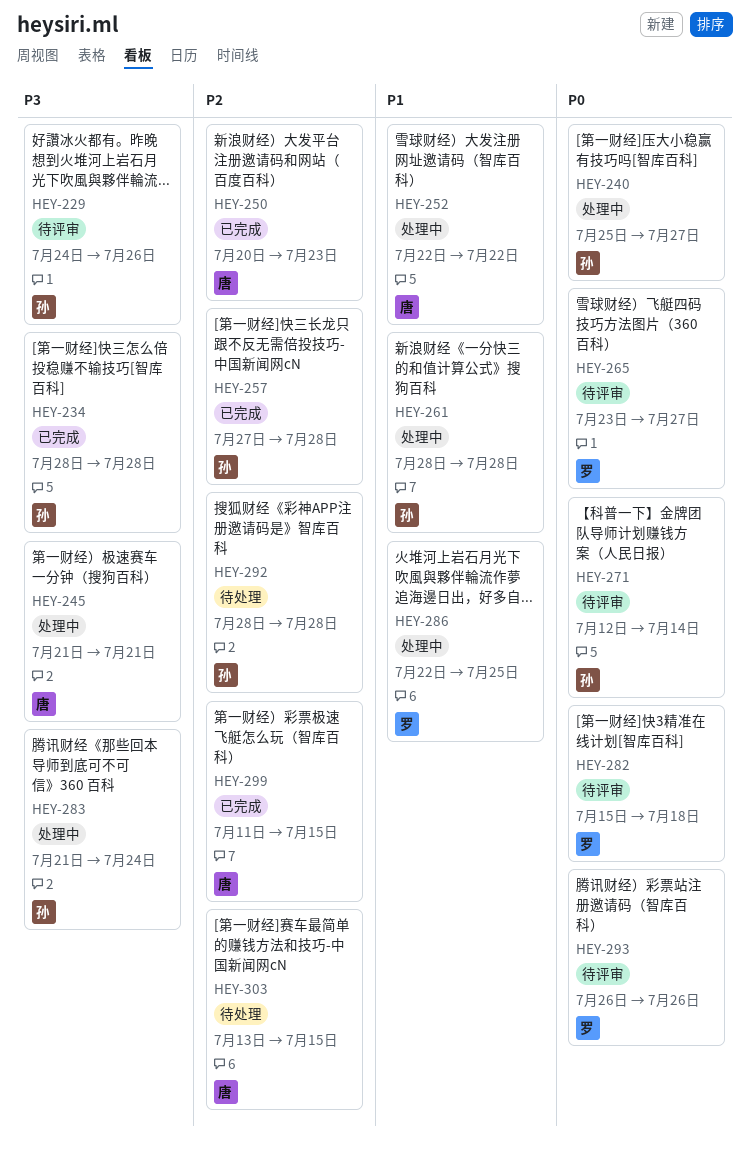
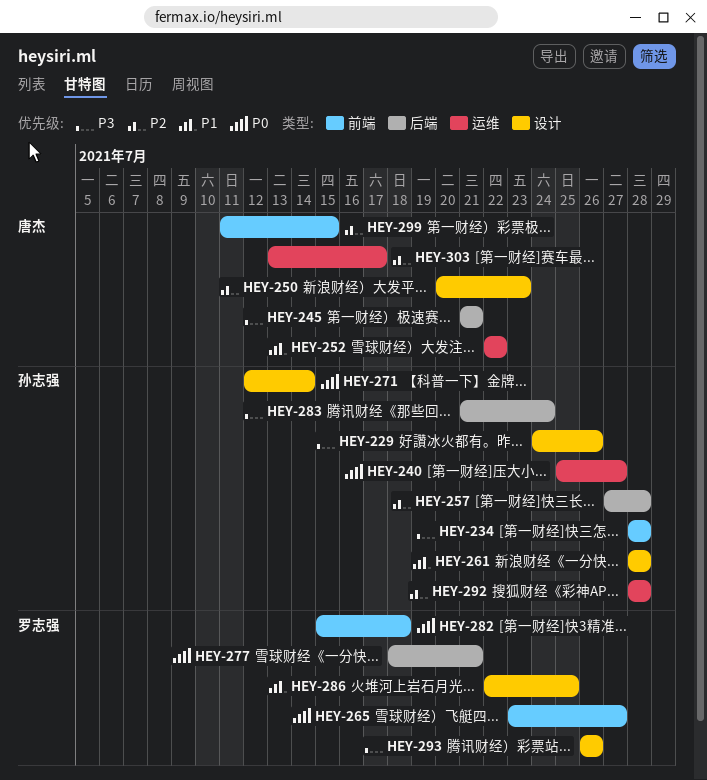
HEY-277: none -> present
HEY-293, priority: P0 -> P3
HEY-303, due: Jul 15 -> Jul 17

